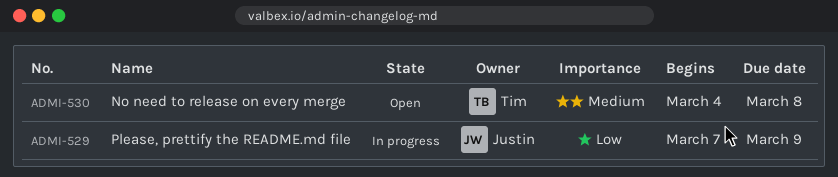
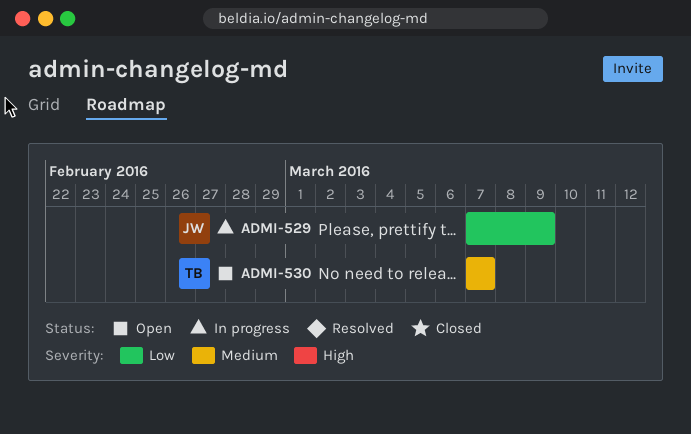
ADMI-530, start: Mar 4 -> Mar 7
ADMI-530, due: Mar 8 -> Mar 7

